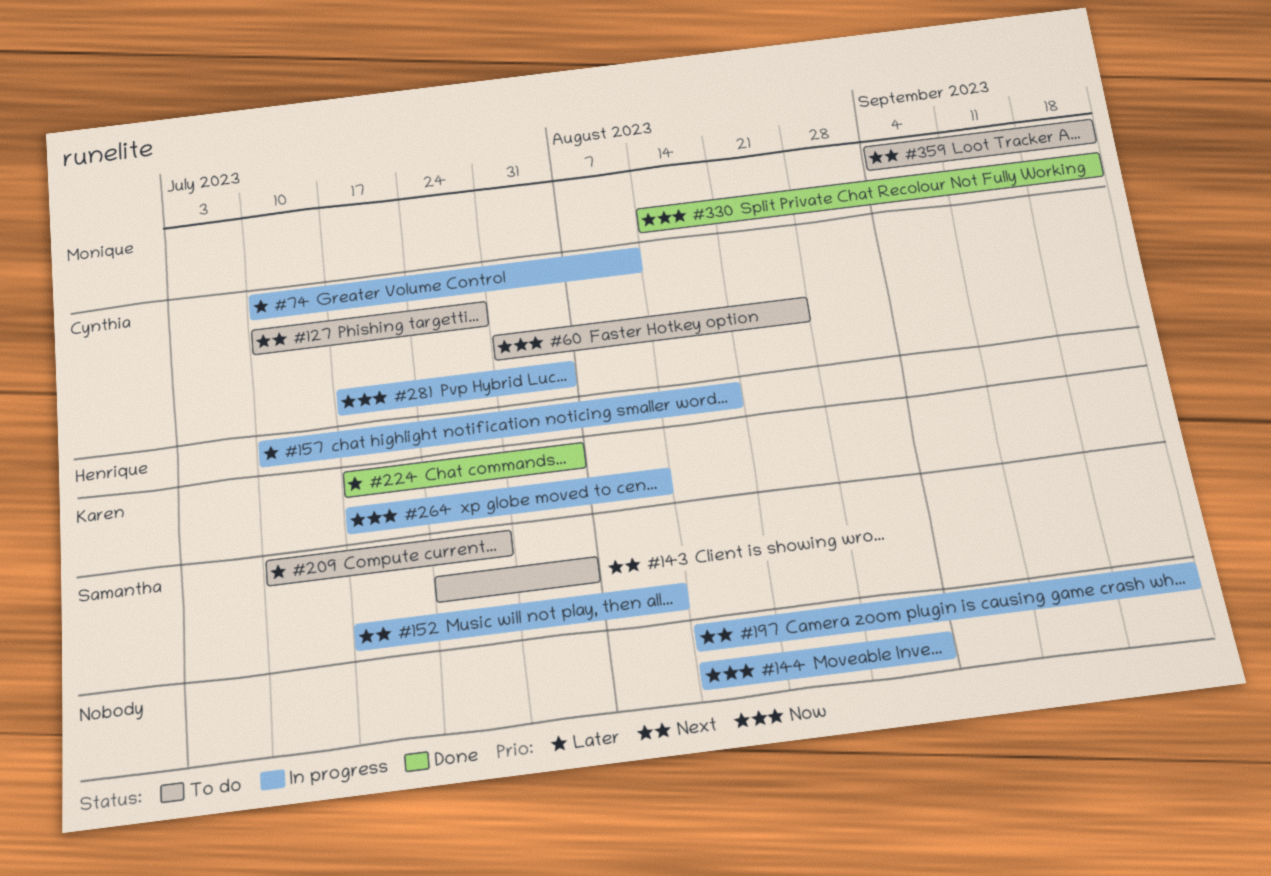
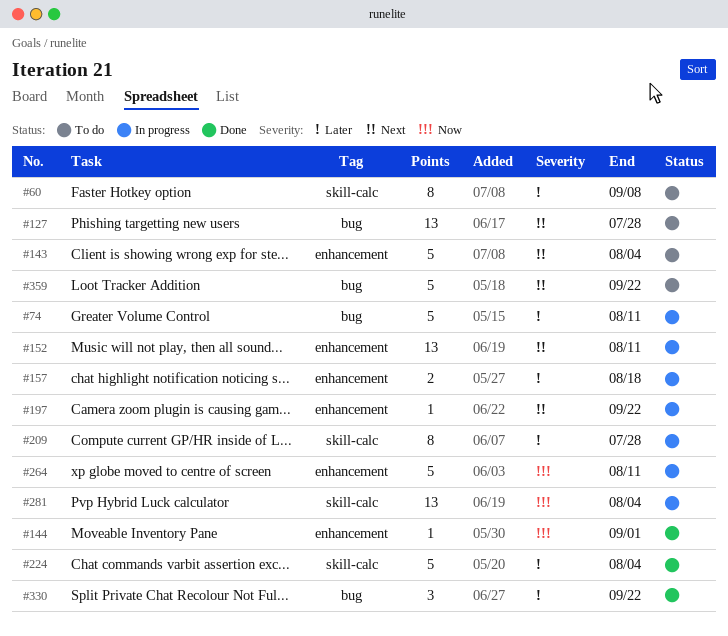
#60, priority: Now -> Later
#60, due: Aug 25 -> Sep 8
#144, status: In progress -> Done
#209, status: To do -> In progress
#330, priority: Now -> Later

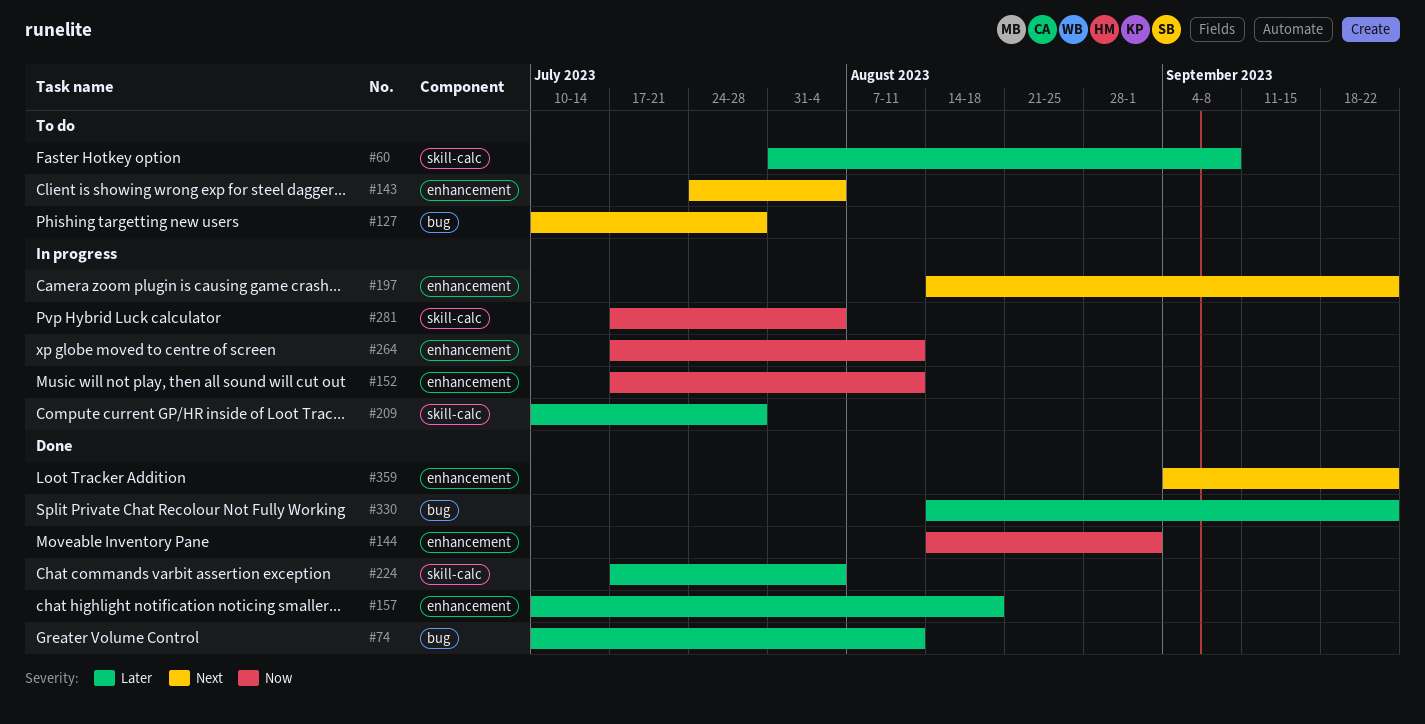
#74, status: In progress -> Done
#152, priority: Next -> Now
#157, status: In progress -> Done
#359, status: To do -> Done
#359, label: bug -> enhancement

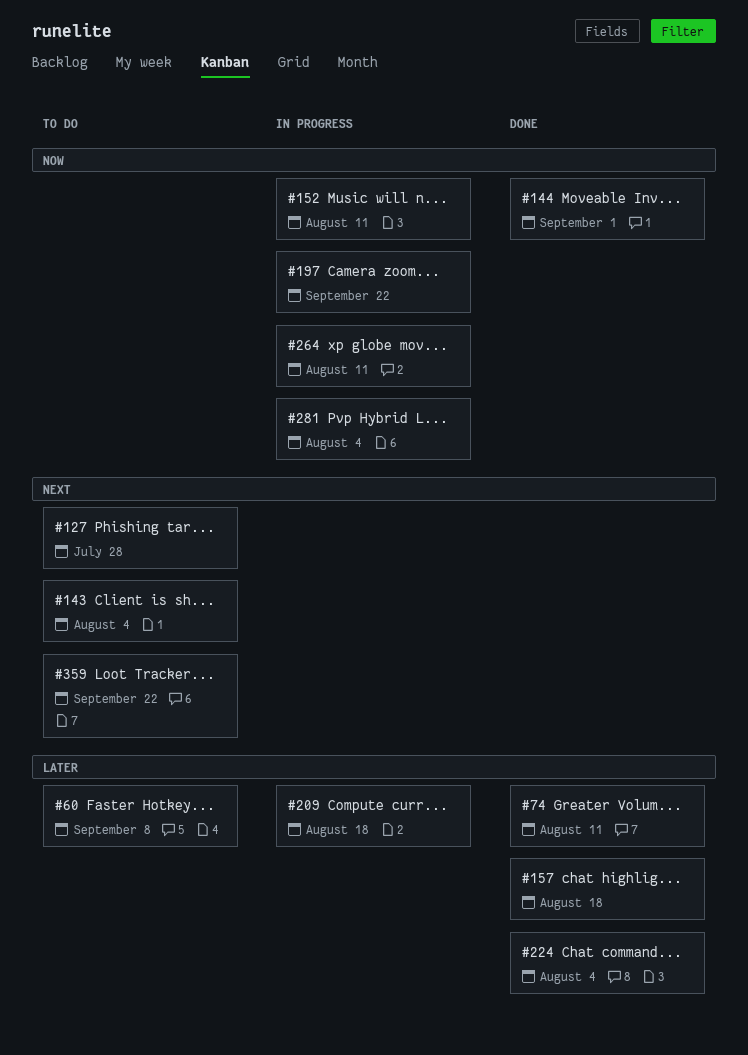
#197, priority: Next -> Now
#209, due: Jul 28 -> Aug 18
#330: present -> none
#359, status: Done -> To do

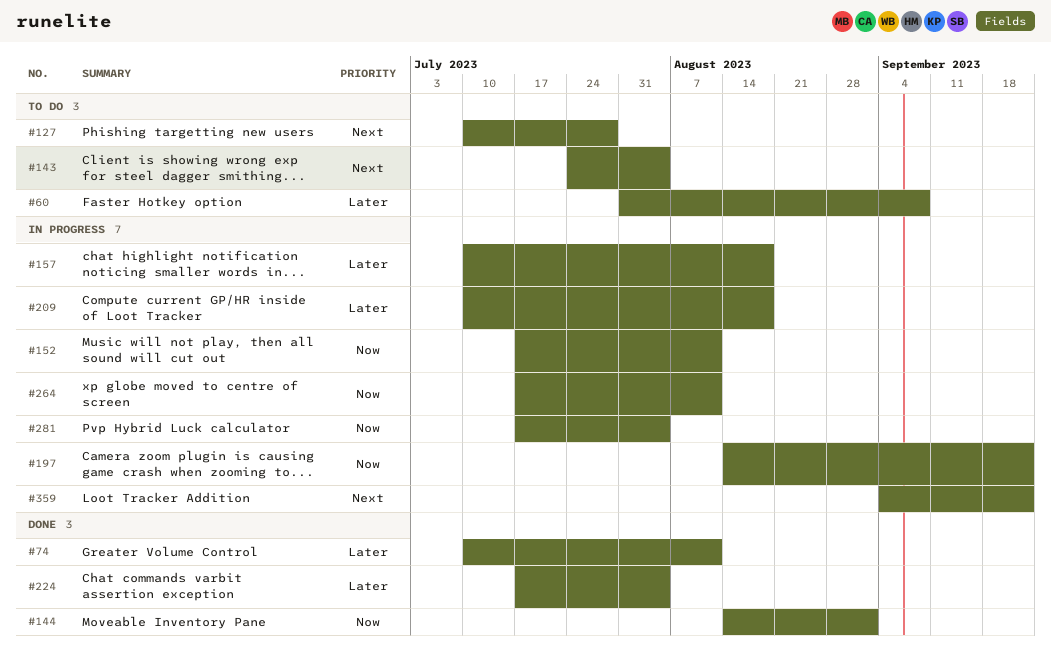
#157, status: Done -> In progress
#359, status: To do -> In progress

